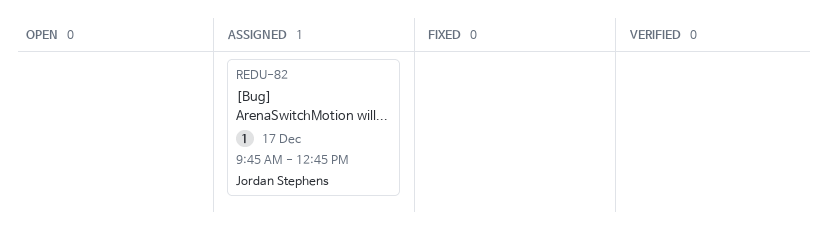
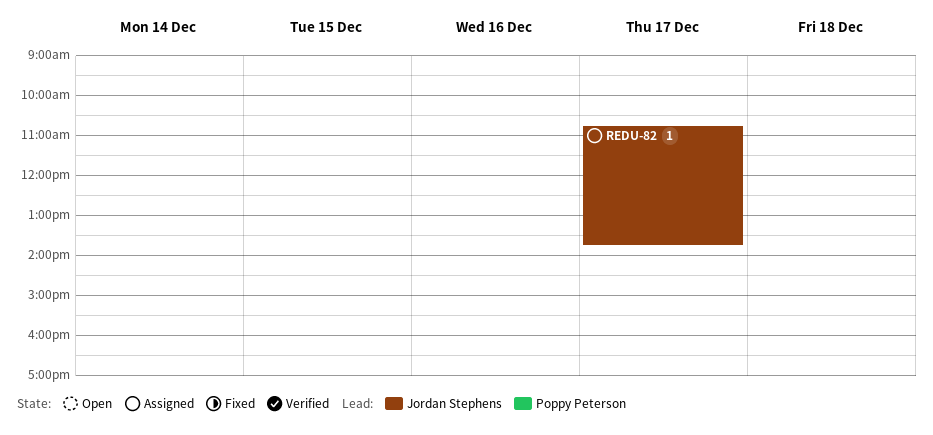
REDU-82, begins: 09:45 -> 10:45
REDU-82, ends: 12:45 -> 13:45

